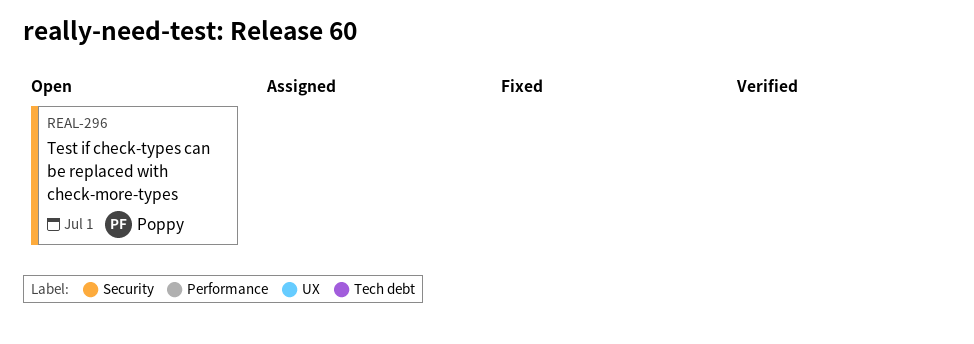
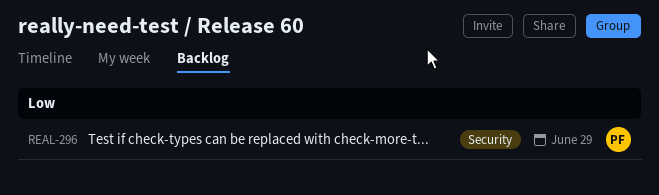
REAL-296, due: Jul 1 -> Jun 29

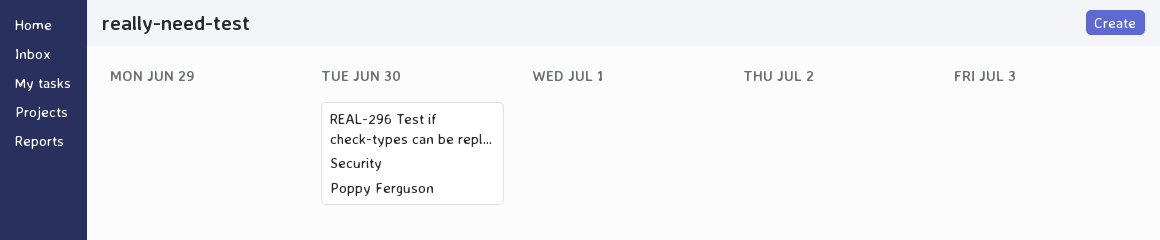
REAL-296, due: Jun 29 -> Jun 30

